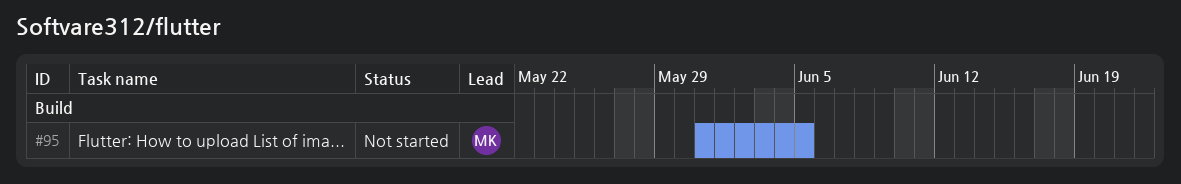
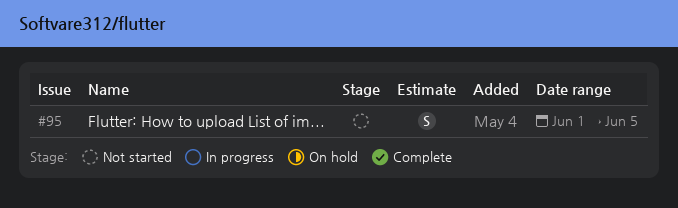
#95, start: May 31 -> Jun 1

